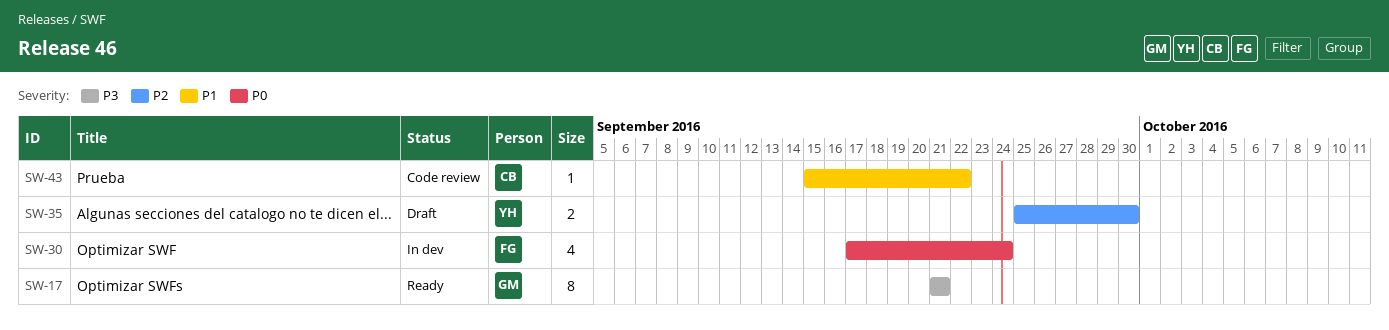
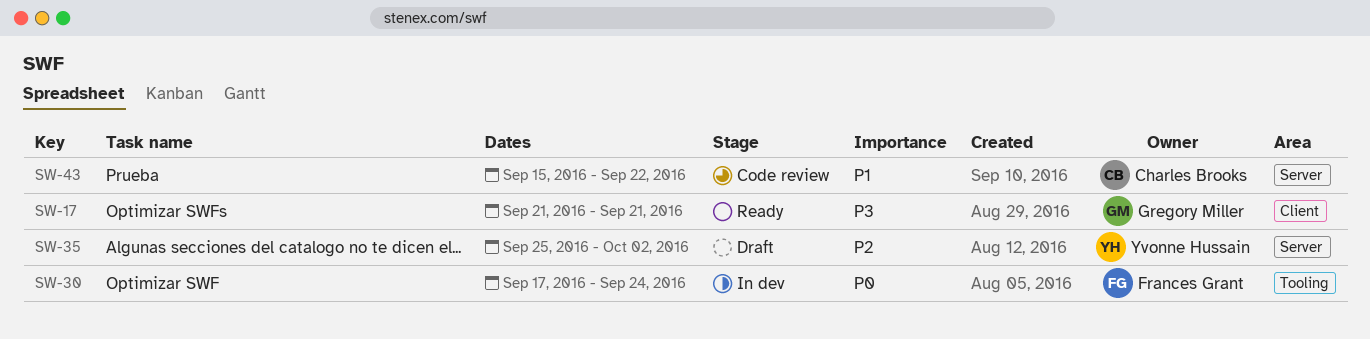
SW-35, due: Sep 30 -> Oct 2

